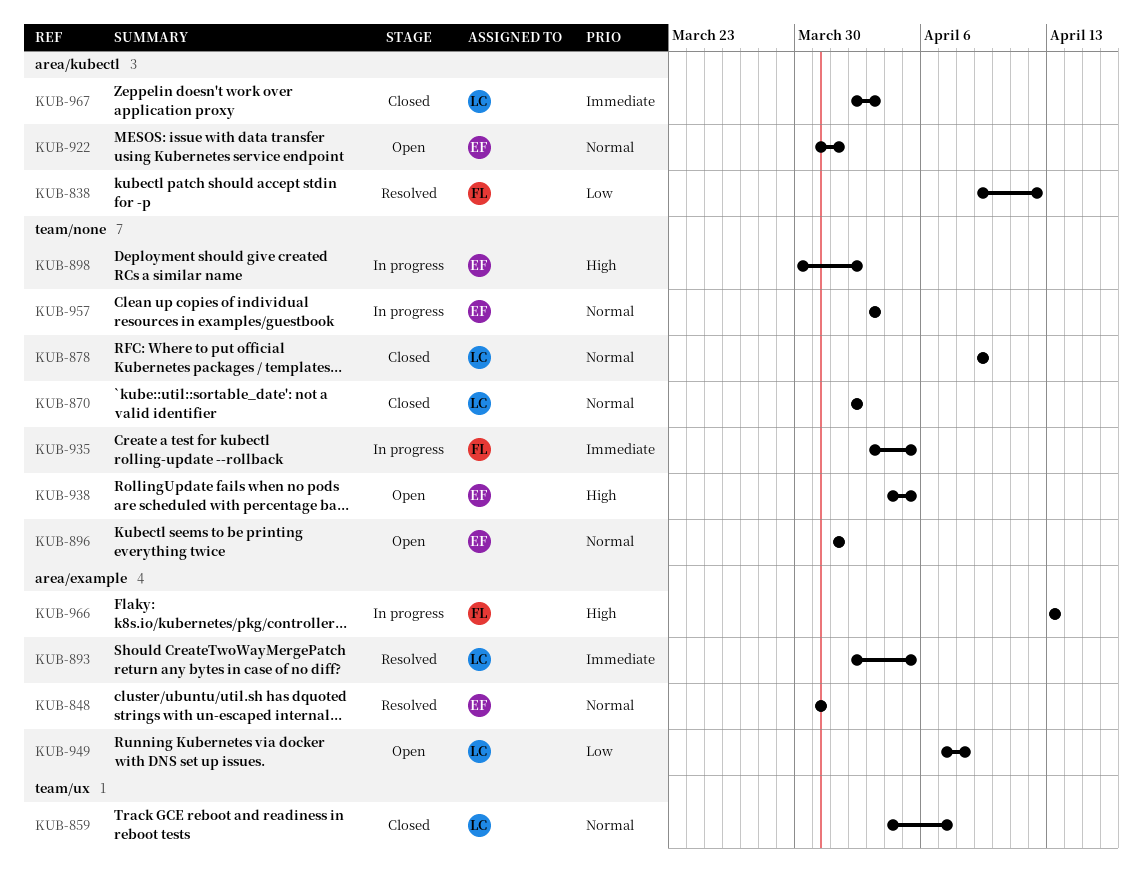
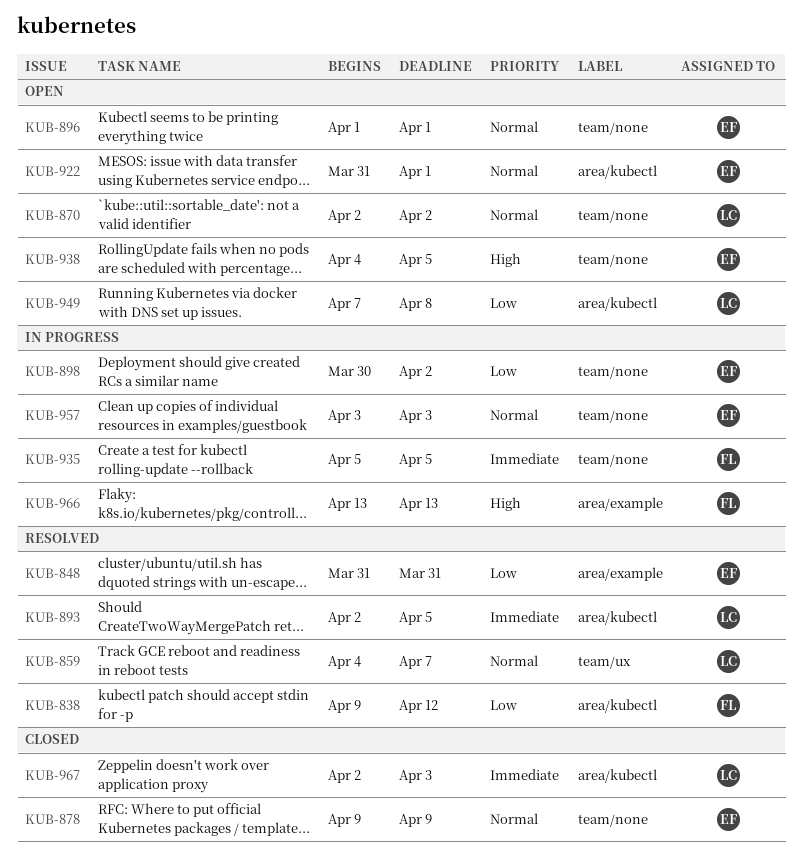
KUB-848, priority: Normal -> Low
KUB-859, status: Closed -> Resolved
KUB-870, status: Closed -> Open
KUB-878, owner: LC -> EF
KUB-893, label: area/example -> area/kubectl
KUB-898, priority: High -> Low
KUB-935, start: Apr 3 -> Apr 5
KUB-949, label: area/example -> area/kubectl

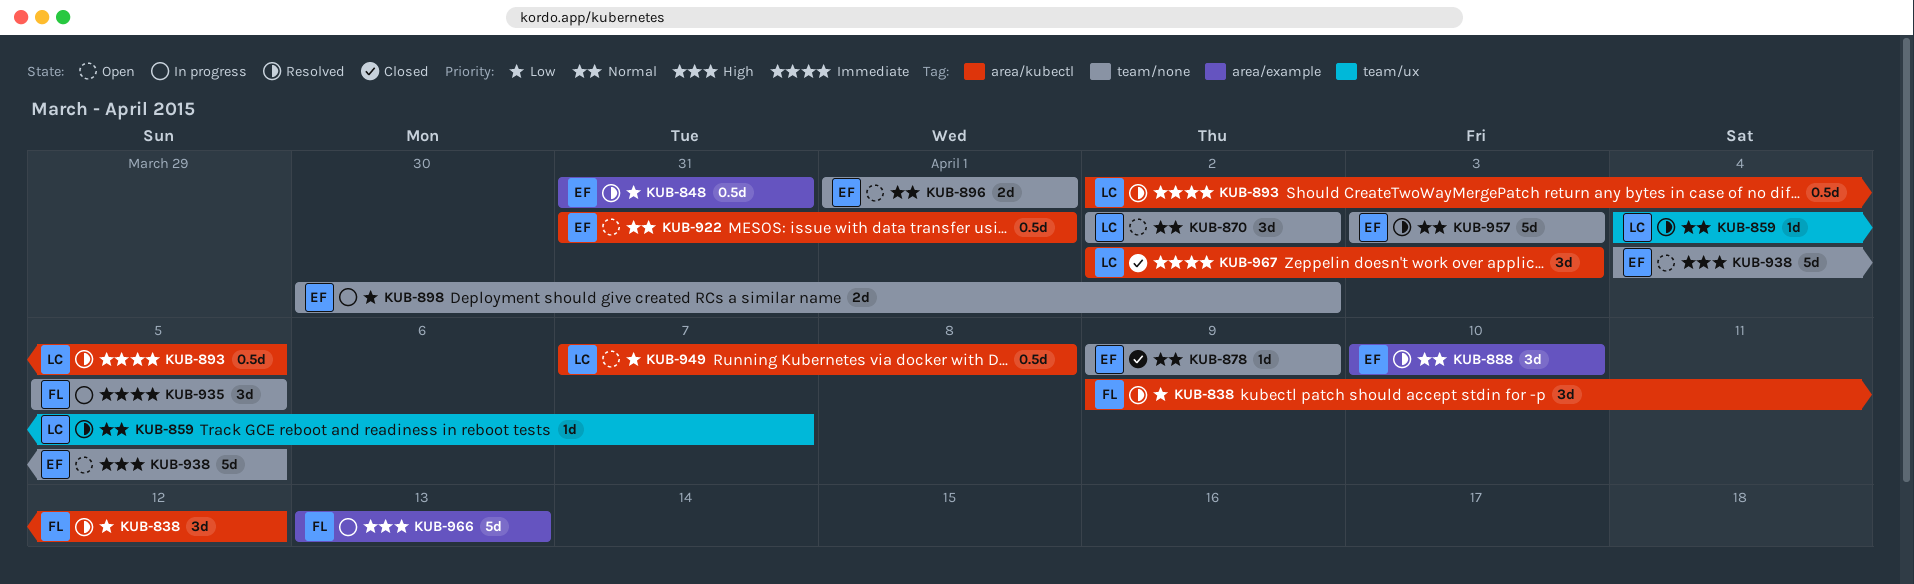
KUB-888: none -> present
KUB-957, status: In progress -> Resolved

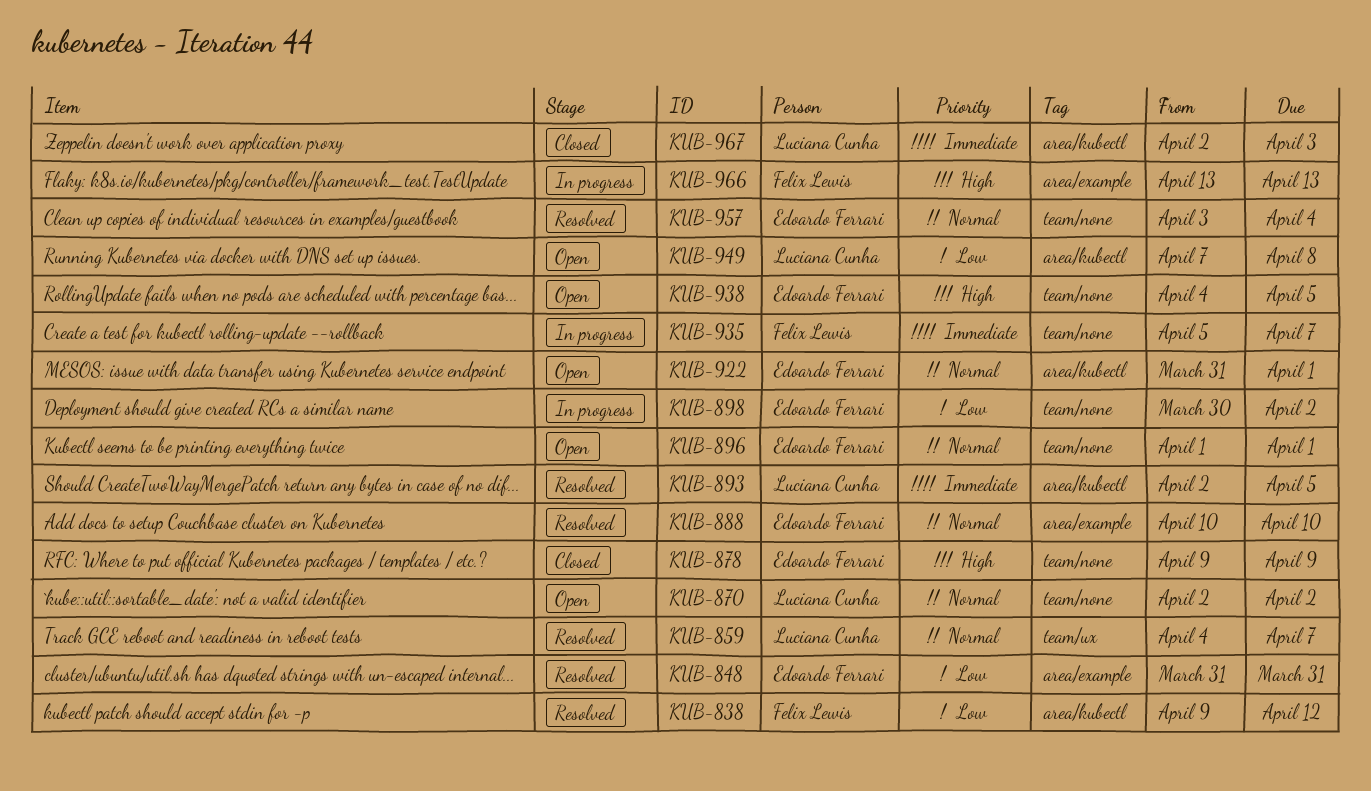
KUB-878, priority: Normal -> High
KUB-935, due: Apr 5 -> Apr 7
KUB-957, due: Apr 3 -> Apr 4

